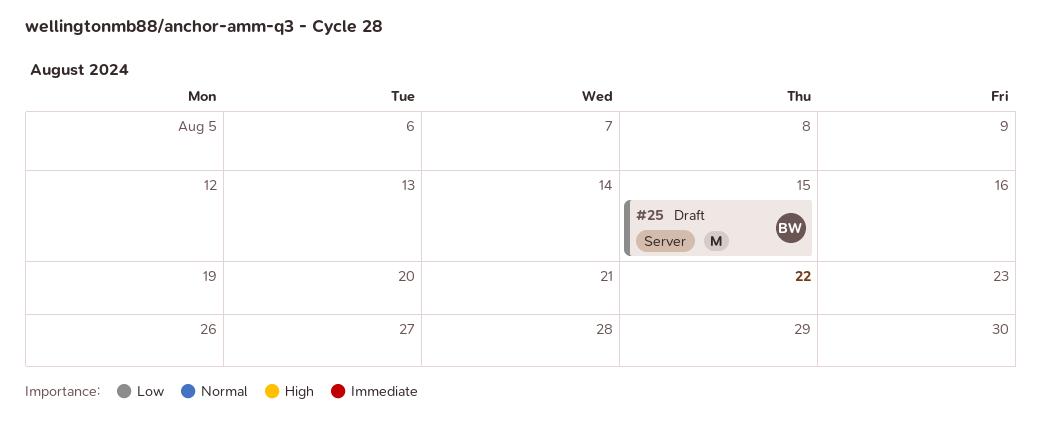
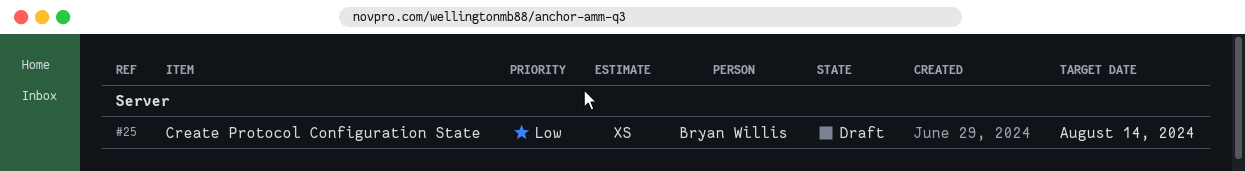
#25, estimate: M -> XS
#25, due: Aug 15 -> Aug 14

